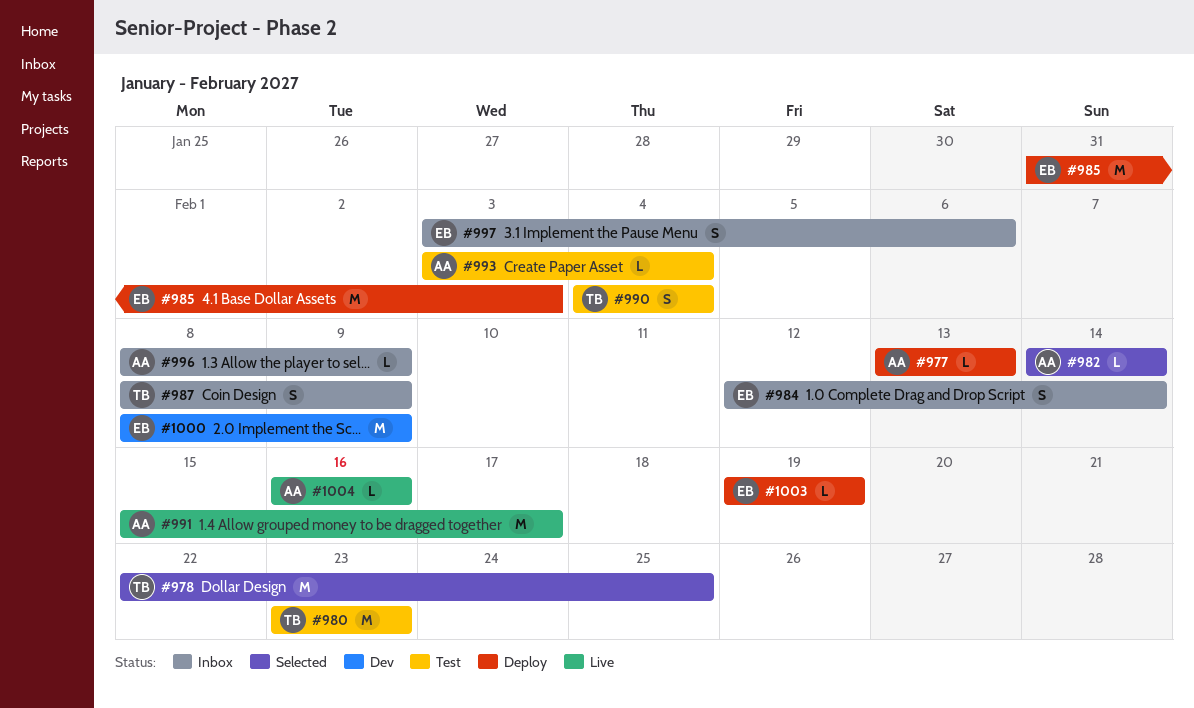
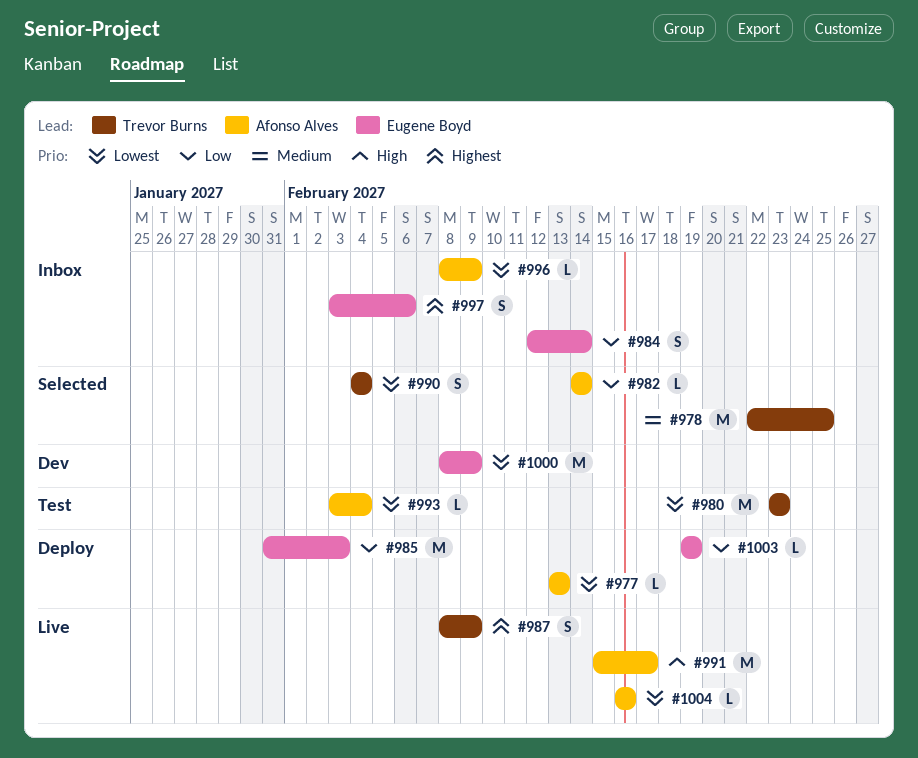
#987, status: Inbox -> Live
#990, status: Test -> Selected

